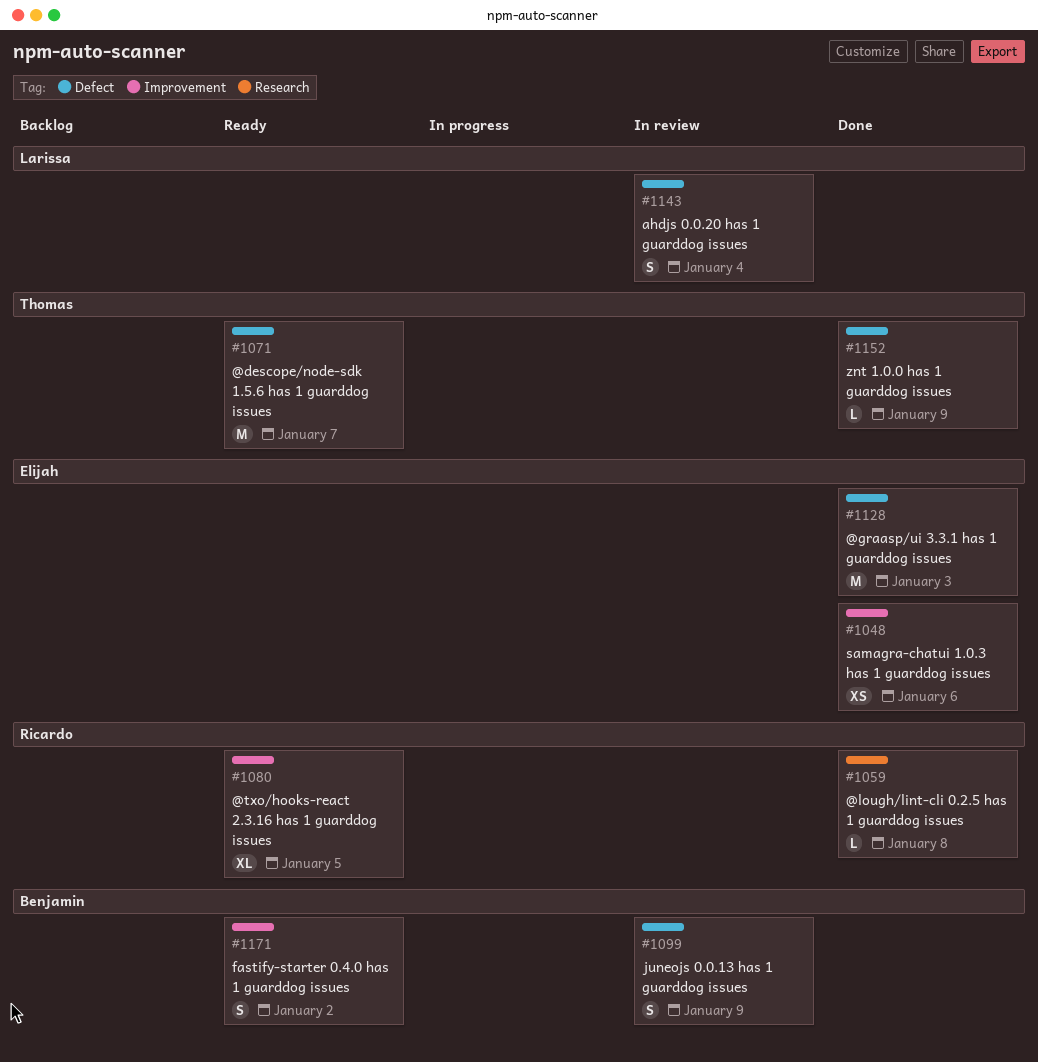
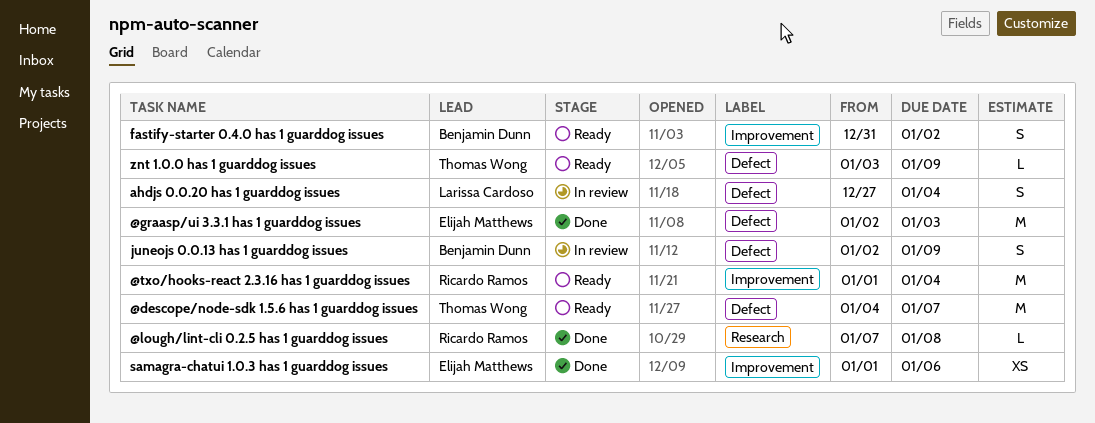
@txo/hooks-react 2.3.16 has 1 guarddog issues, estimate: XL -> M
@txo/hooks-react 2.3.16 has 1 guarddog issues, due: Jan 5 -> Jan 4
znt 1.0.0 has 1 guarddog issues, status: Done -> Ready

